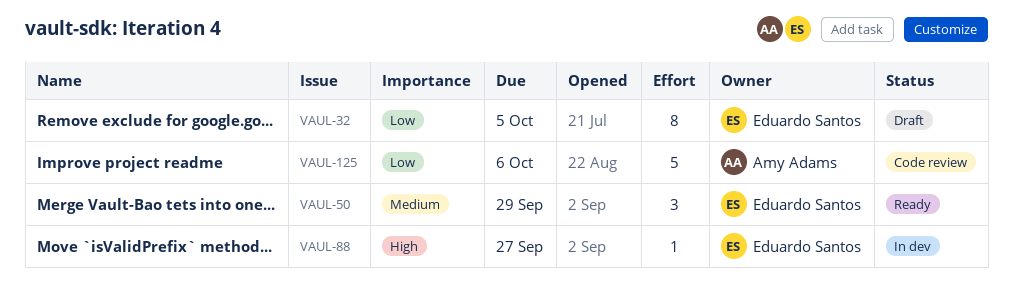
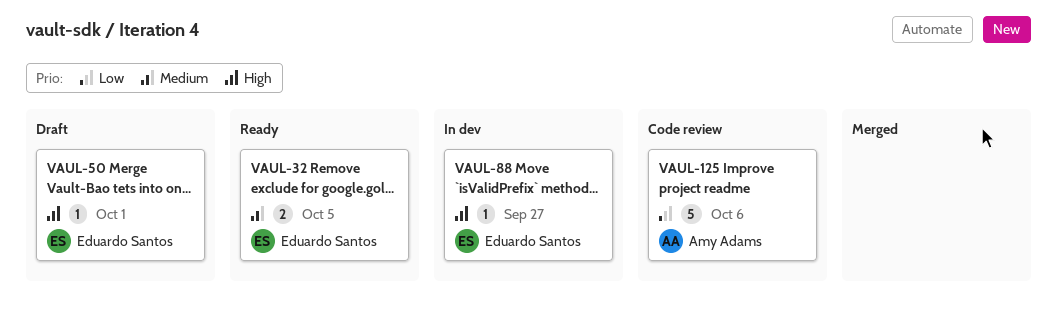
VAUL-32, status: Draft -> Ready
VAUL-32, priority: Low -> Medium
VAUL-32, estimate: 8 -> 2
VAUL-50, status: Ready -> Draft
VAUL-50, priority: Medium -> High
VAUL-50, estimate: 3 -> 1
VAUL-50, due: Sep 29 -> Oct 1

